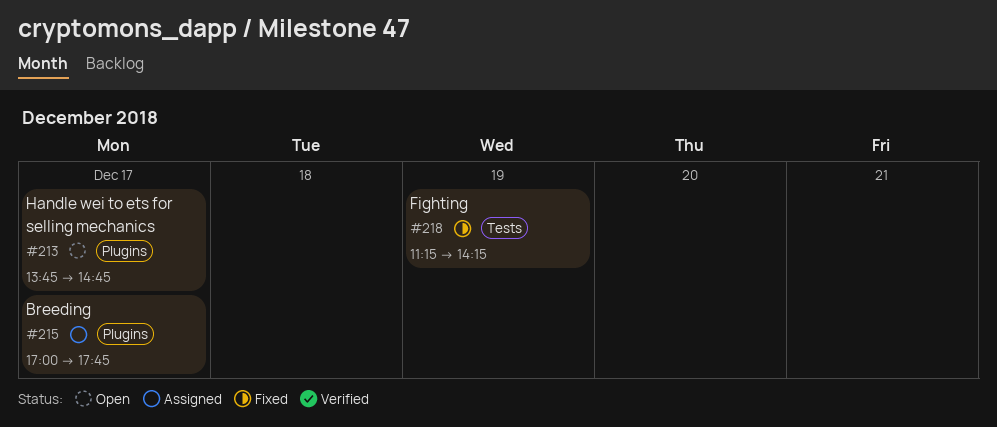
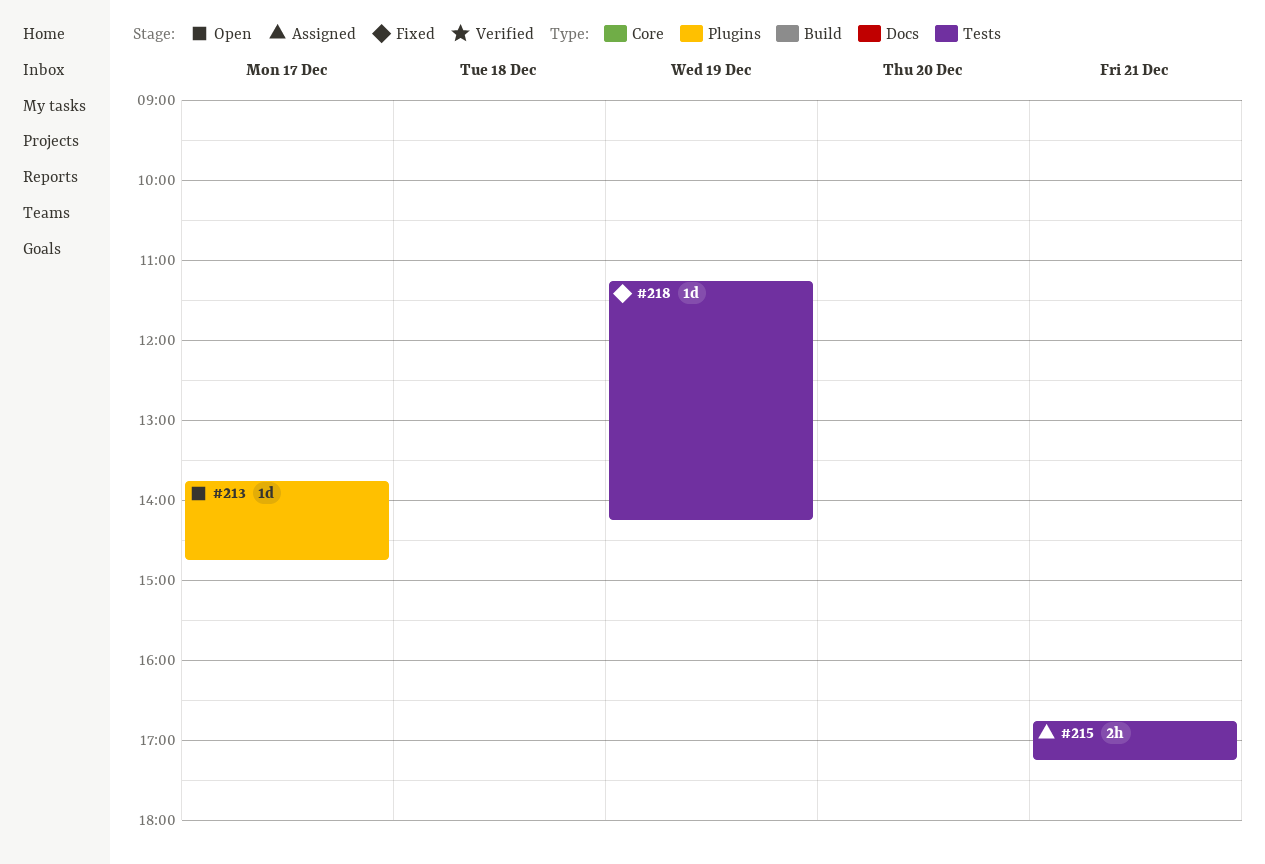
#215, label: Plugins -> Tests
#215, day: Dec 17 -> Dec 21
#215, begins: 17:00 -> 16:45
#215, ends: 17:45 -> 17:15

